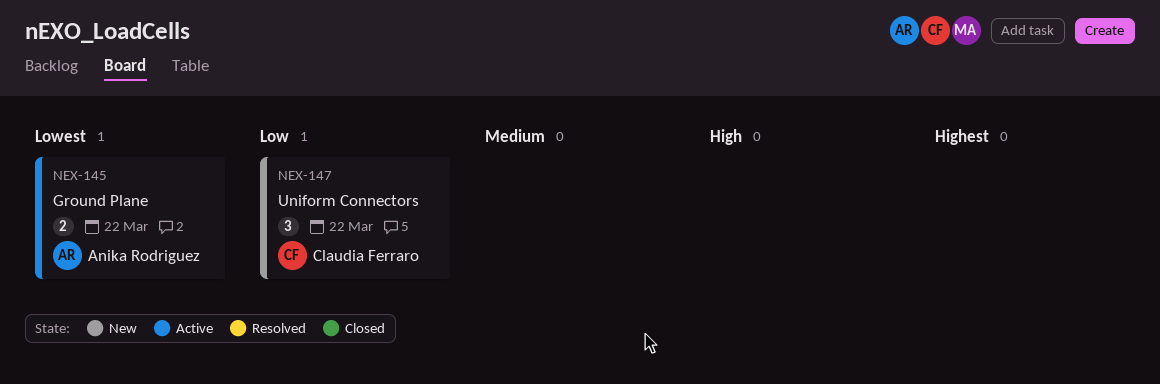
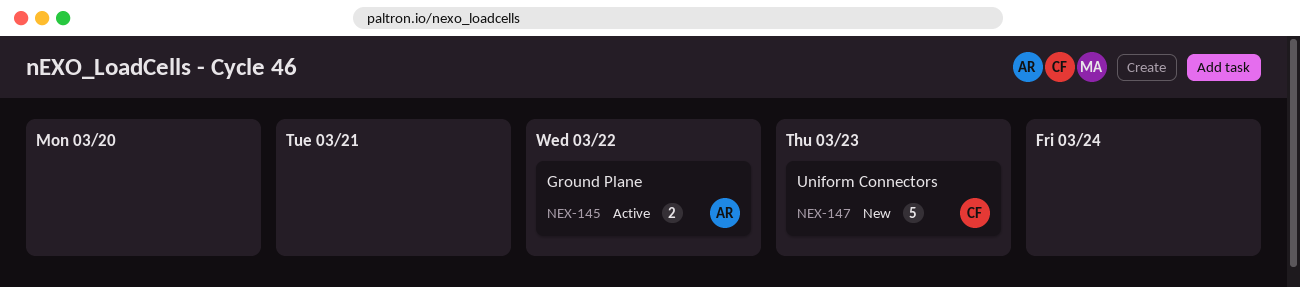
NEX-147, estimate: 3 -> 5
NEX-147, due: Mar 22 -> Mar 23

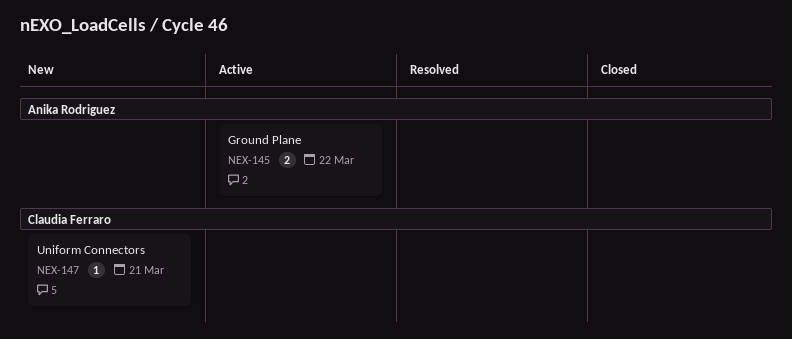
NEX-147, estimate: 5 -> 1
NEX-147, due: Mar 23 -> Mar 21

